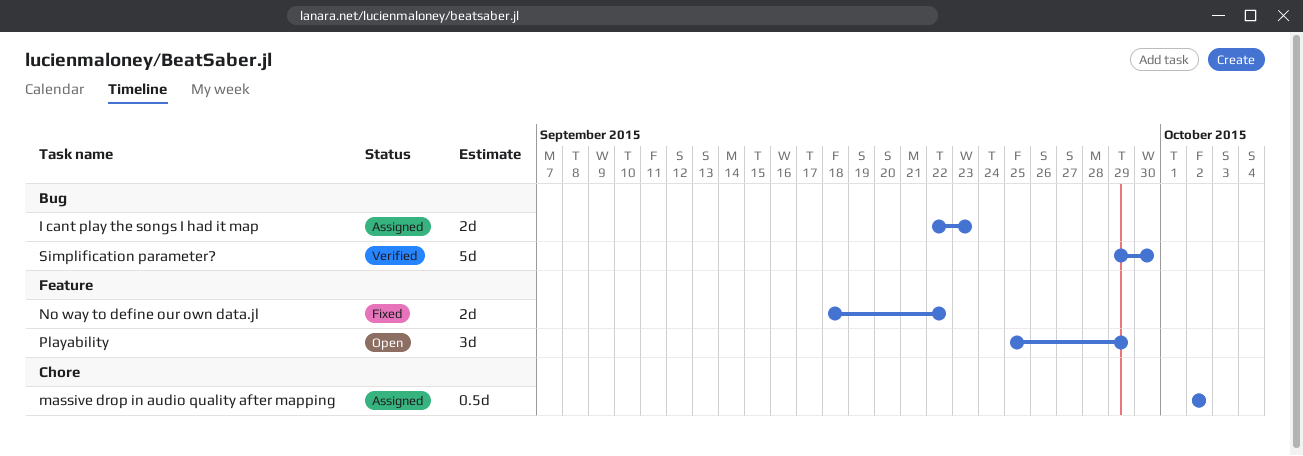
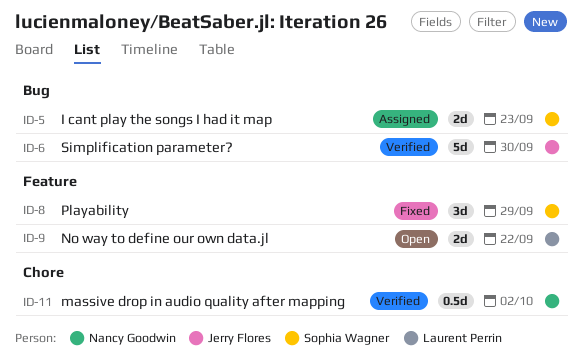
massive drop in audio quality after mapping, status: Assigned -> Verified
No way to define our own data.jl, status: Fixed -> Open
Playability, status: Open -> Fixed

